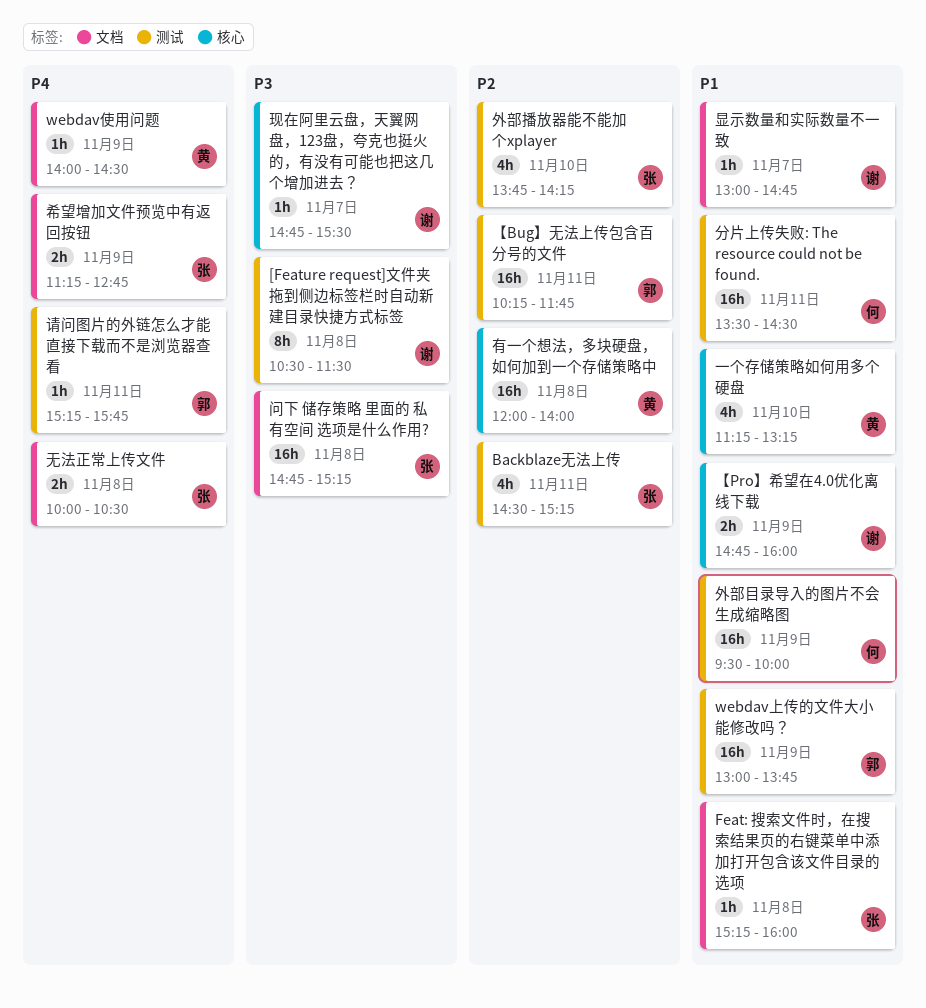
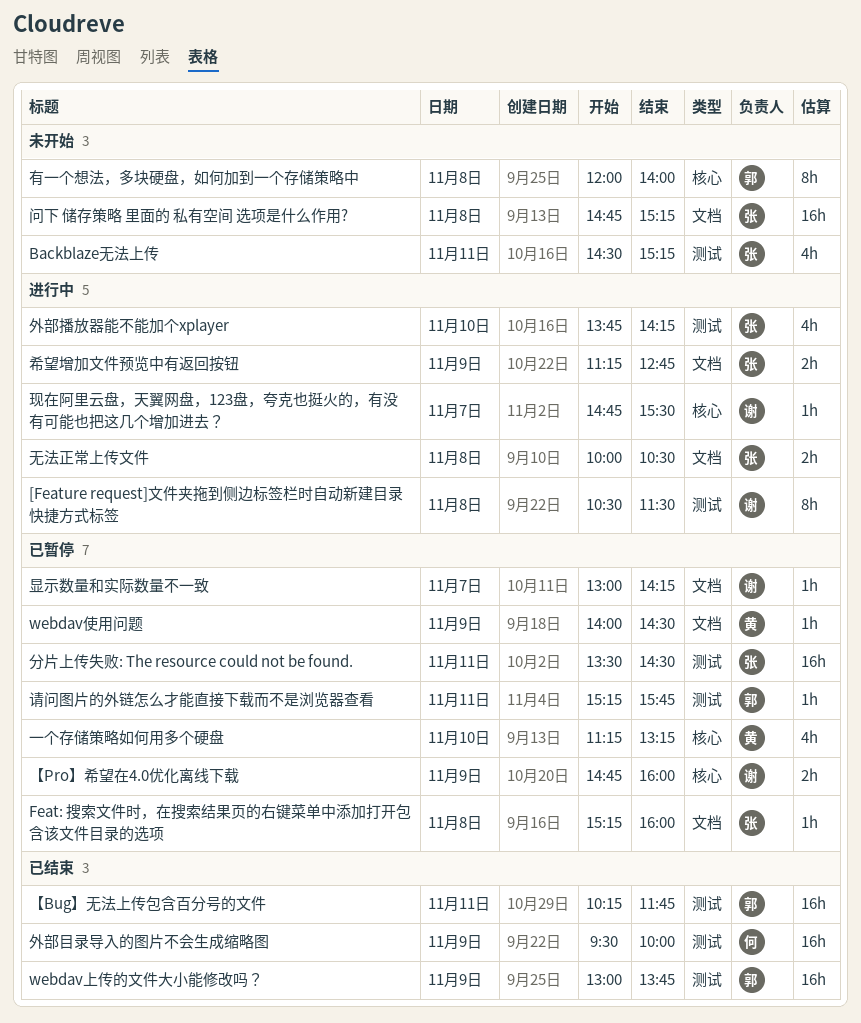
分片上传失败: The resource could not be found., owner: 何 -> 张
显示数量和实际数量不一致, ends: 14:45 -> 14:15
有一个想法，多块硬盘，如何加到一个存储策略中, owner: 黄 -> 郭
有一个想法，多块硬盘，如何加到一个存储策略中, estimate: 16h -> 8h

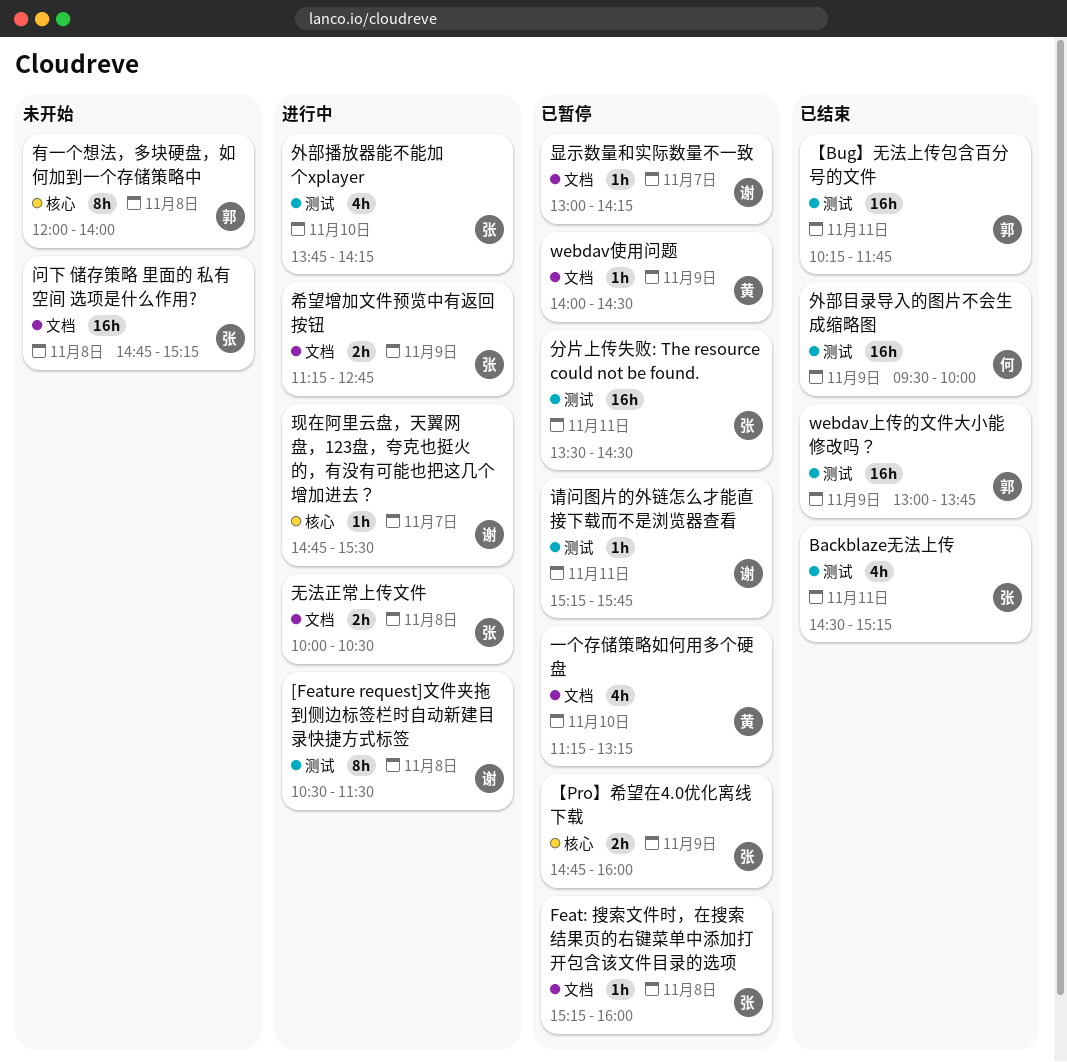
Backblaze无法上传, status: 未开始 -> 已结束
【Pro】希望在4.0优化离线下载, owner: 谢 -> 张
一个存储策略如何用多个硬盘, label: 核心 -> 文档
请问图片的外链怎么才能直接下载而不是浏览器查看, owner: 郭 -> 谢

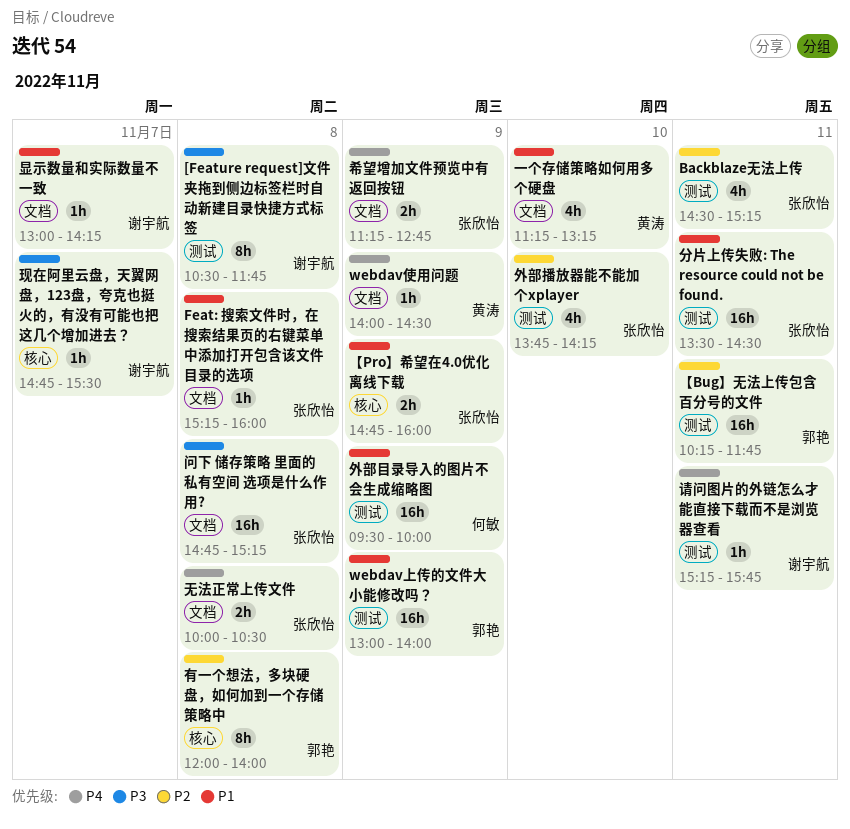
[Feature request]文件夹拖到侧边标签栏时自动新建目录快捷方式标签, ends: 11:30 -> 11:45
webdav上传的文件大小能修改吗？, ends: 13:45 -> 14:00

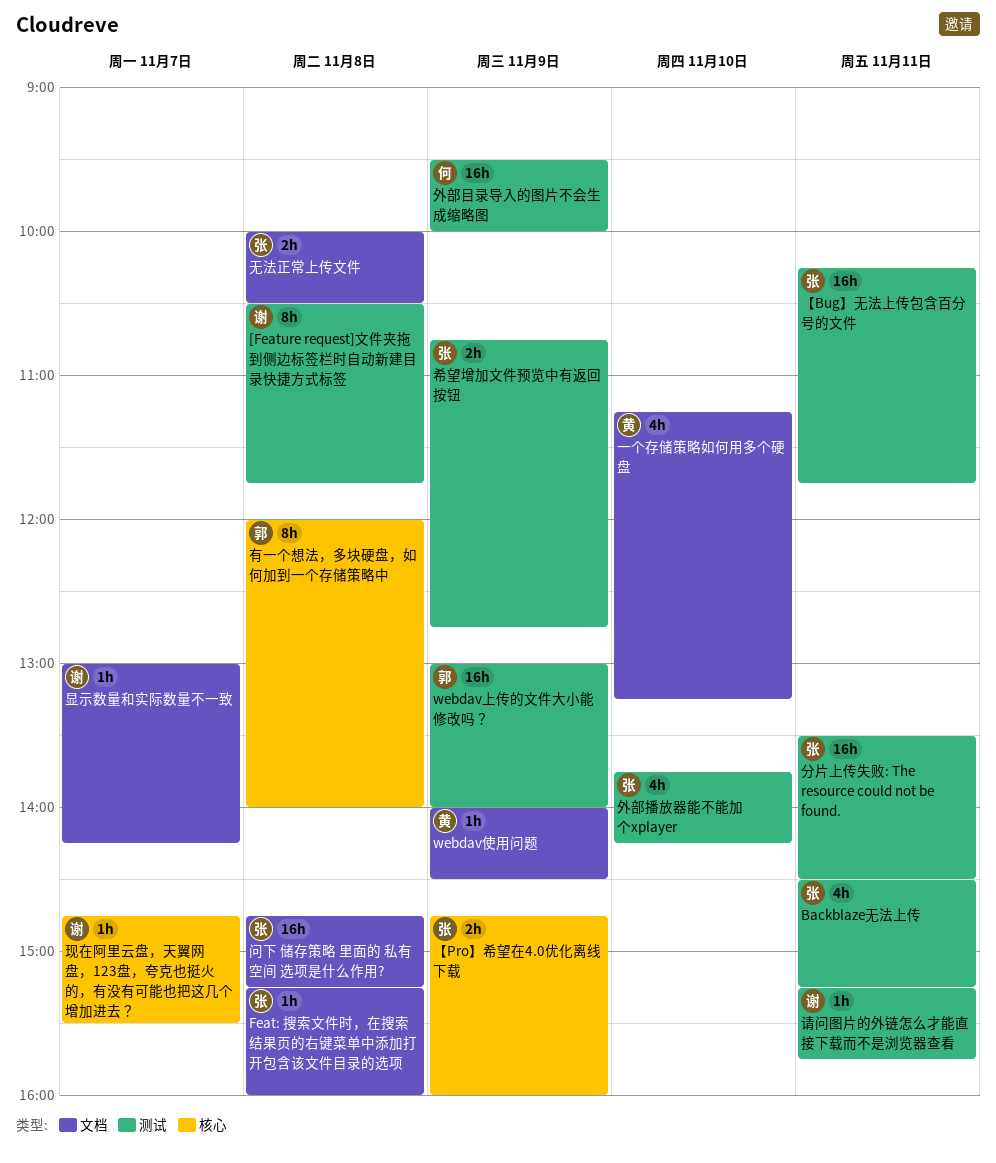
【Bug】无法上传包含百分号的文件, owner: 郭艳 -> 张欣怡
希望增加文件预览中有返回按钮, label: 文档 -> 测试
希望增加文件预览中有返回按钮, begins: 11:15 -> 10:45

